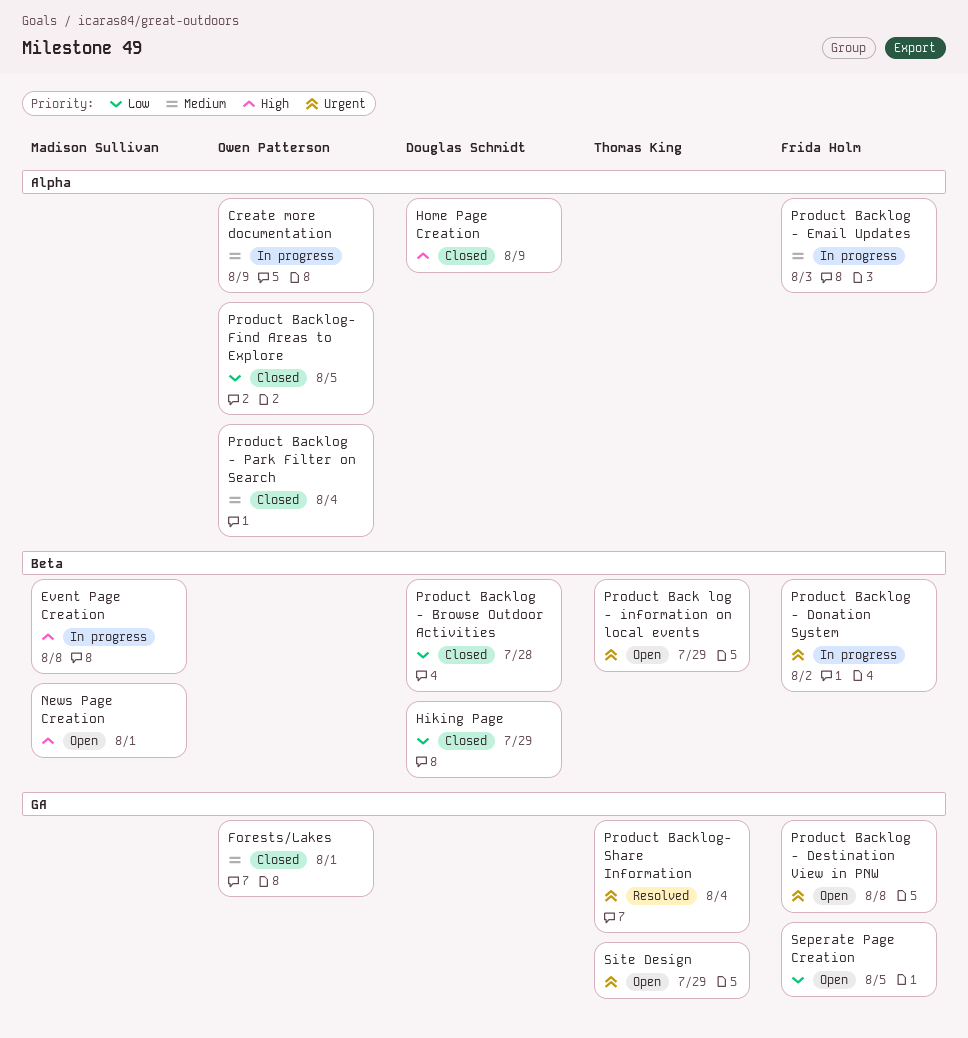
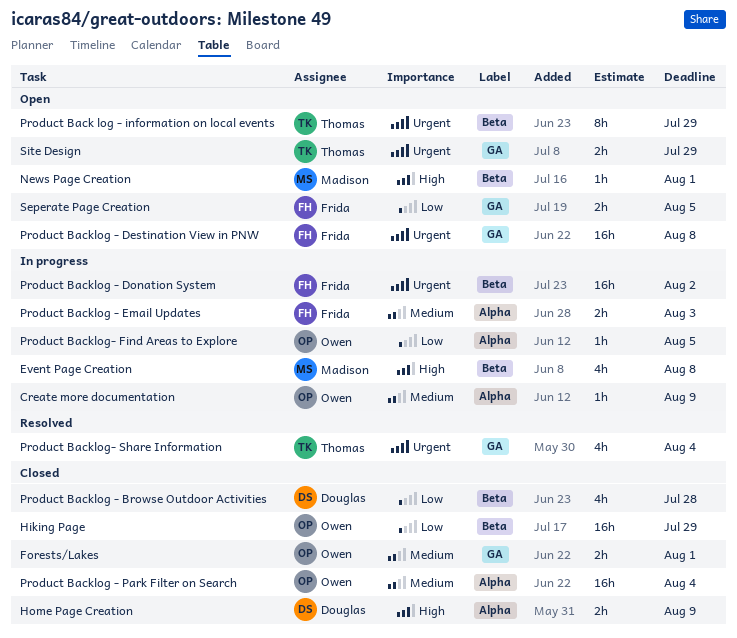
Hiking Page, owner: Douglas Schmidt -> Owen Patterson
Product Backlog- Find Areas to Explore, status: Closed -> In progress

